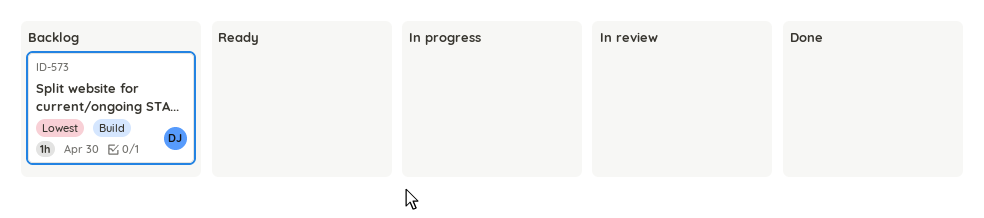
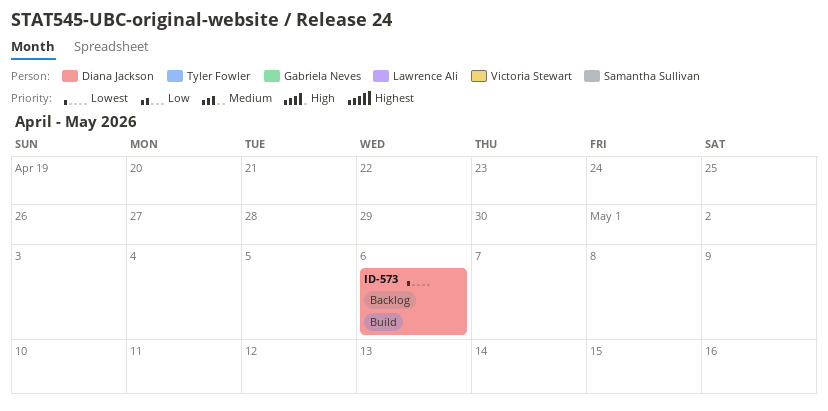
ID-573, due: Apr 30 -> May 6

